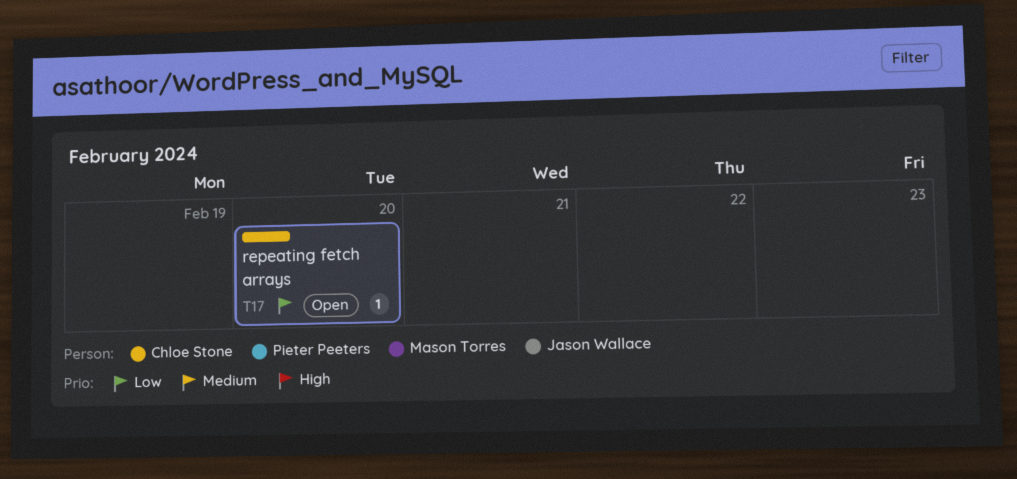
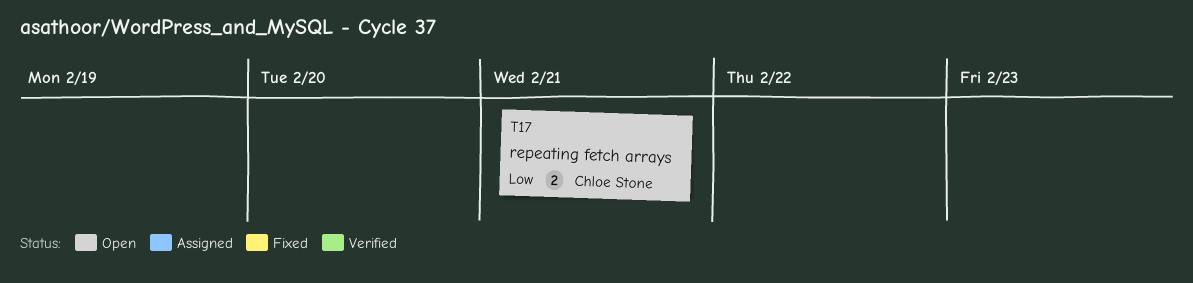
T17, estimate: 1 -> 2
T17, due: Feb 20 -> Feb 21

